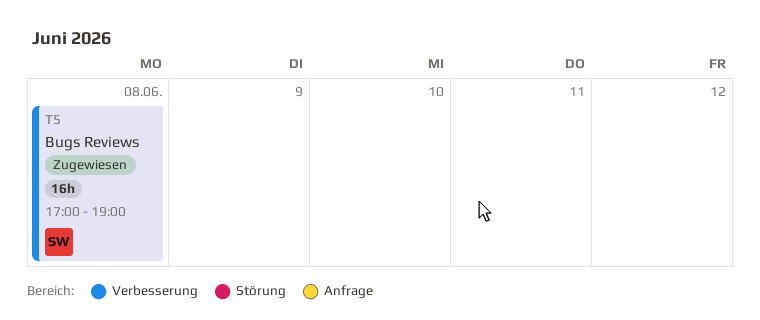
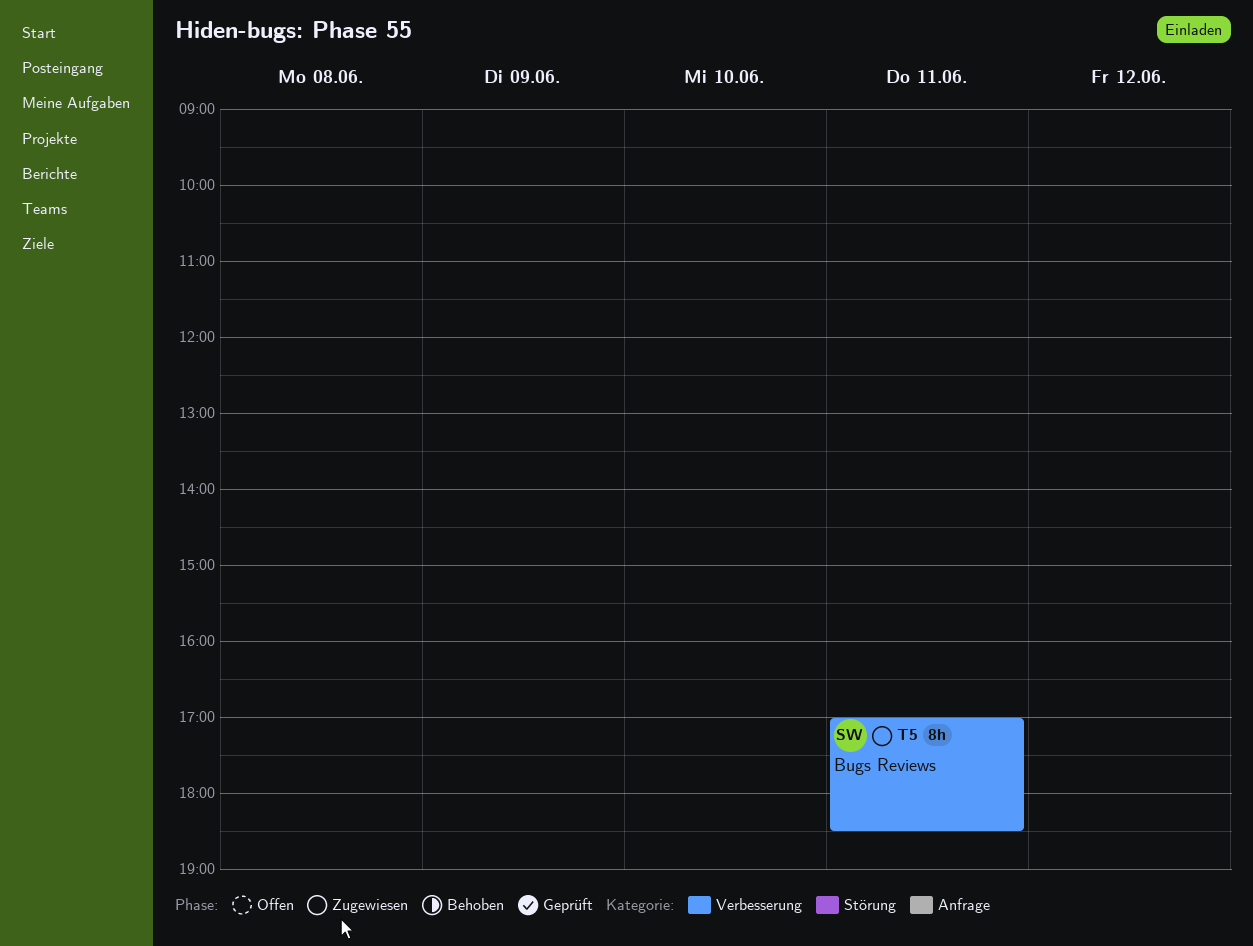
T5, estimate: 16h -> 8h
T5, day: Jun 8 -> Jun 11
T5, ends: 19:00 -> 18:30

